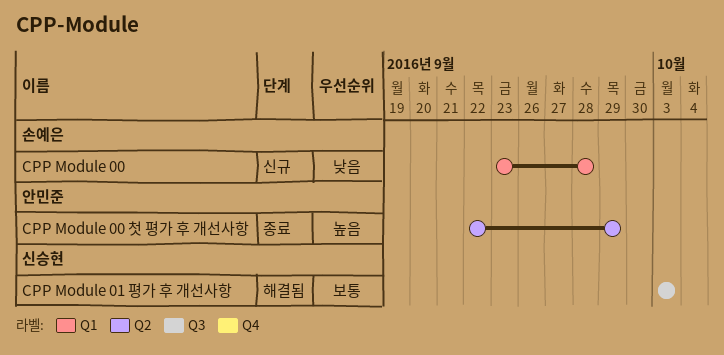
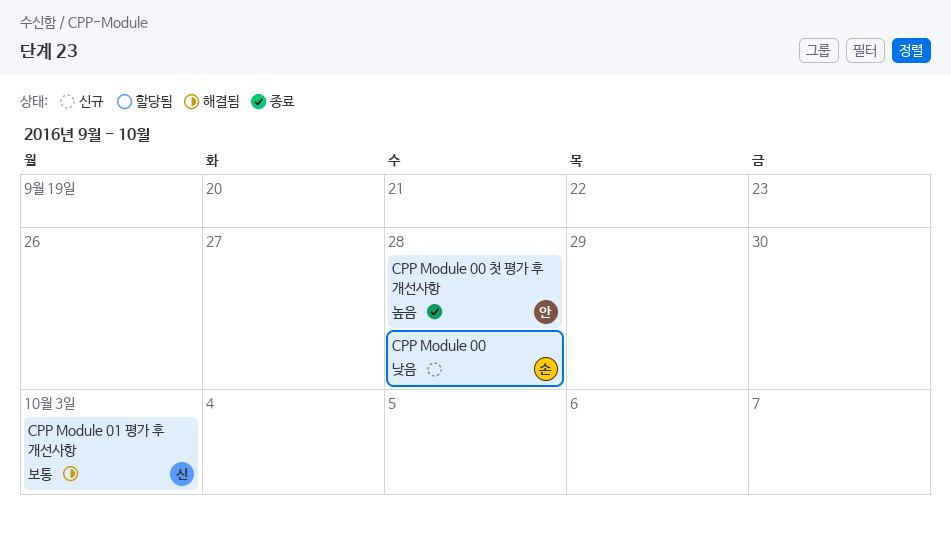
CPP Module 00 첫 평가 후 개선사항, due: Sep 29 -> Sep 28

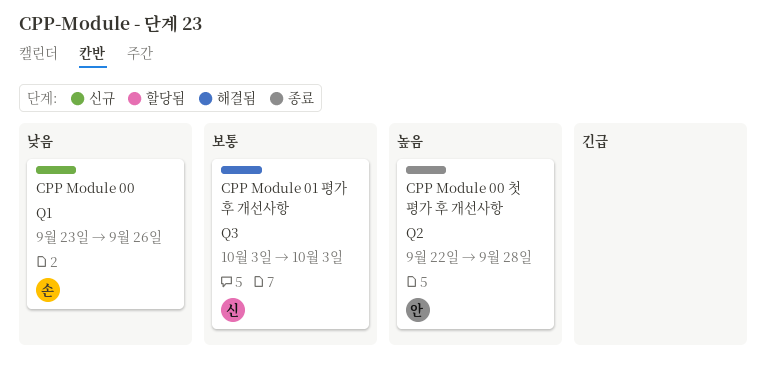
CPP Module 00, due: Sep 28 -> Sep 26

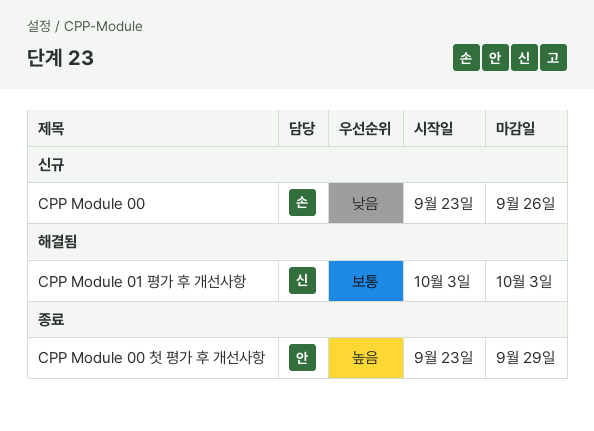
CPP Module 00 첫 평가 후 개선사항, start: Sep 22 -> Sep 23
CPP Module 00 첫 평가 후 개선사항, due: Sep 28 -> Sep 29

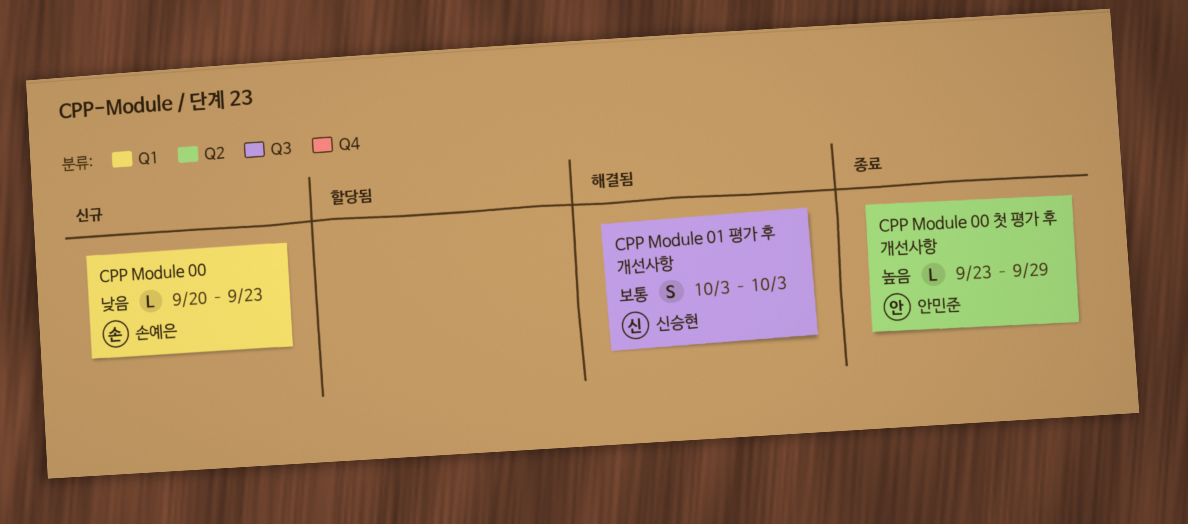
CPP Module 00, start: Sep 23 -> Sep 20
CPP Module 00, due: Sep 26 -> Sep 23

